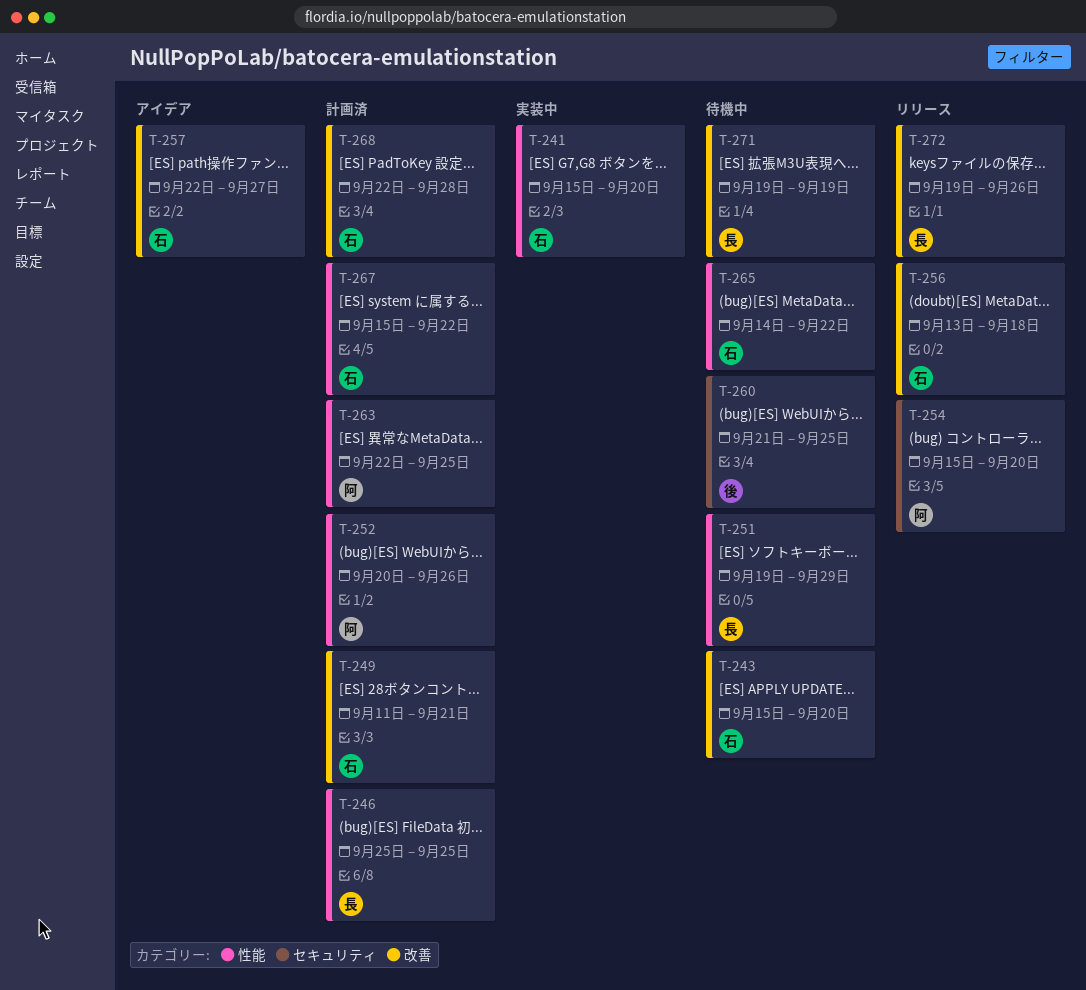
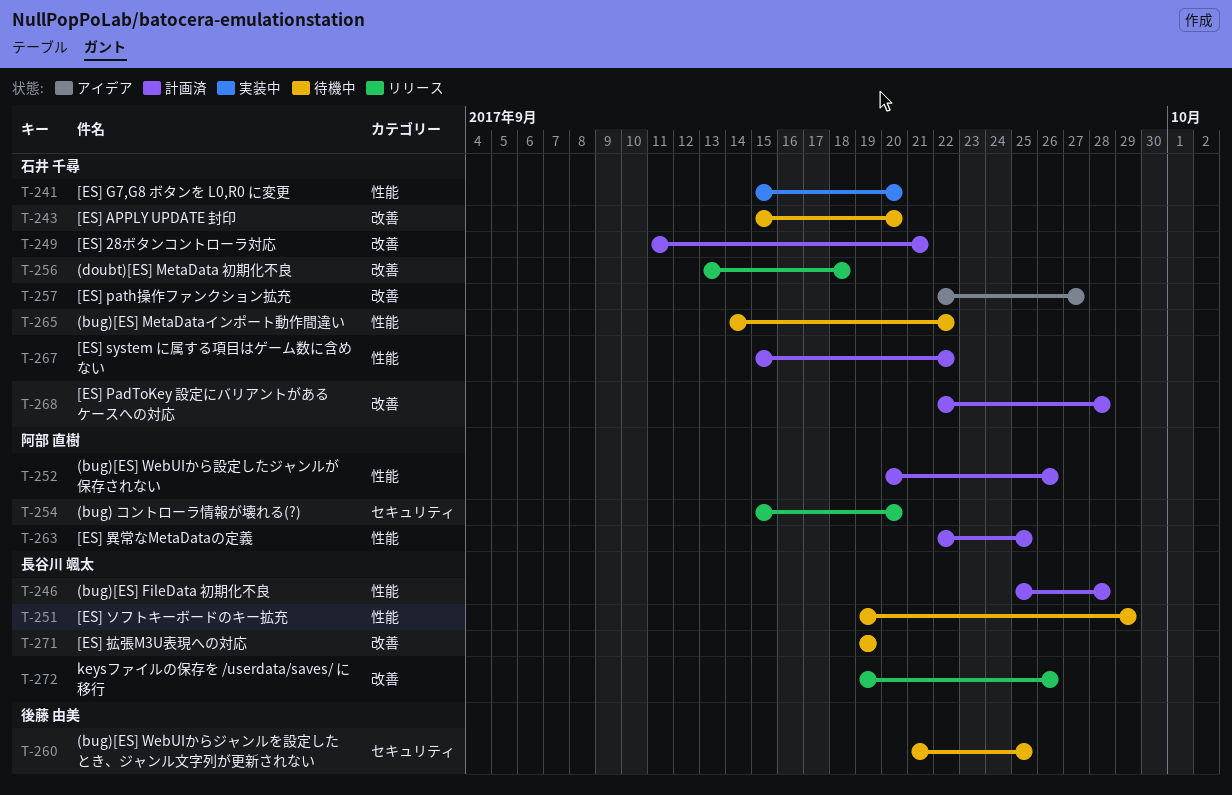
T-246, due: Sep 25 -> Sep 28

